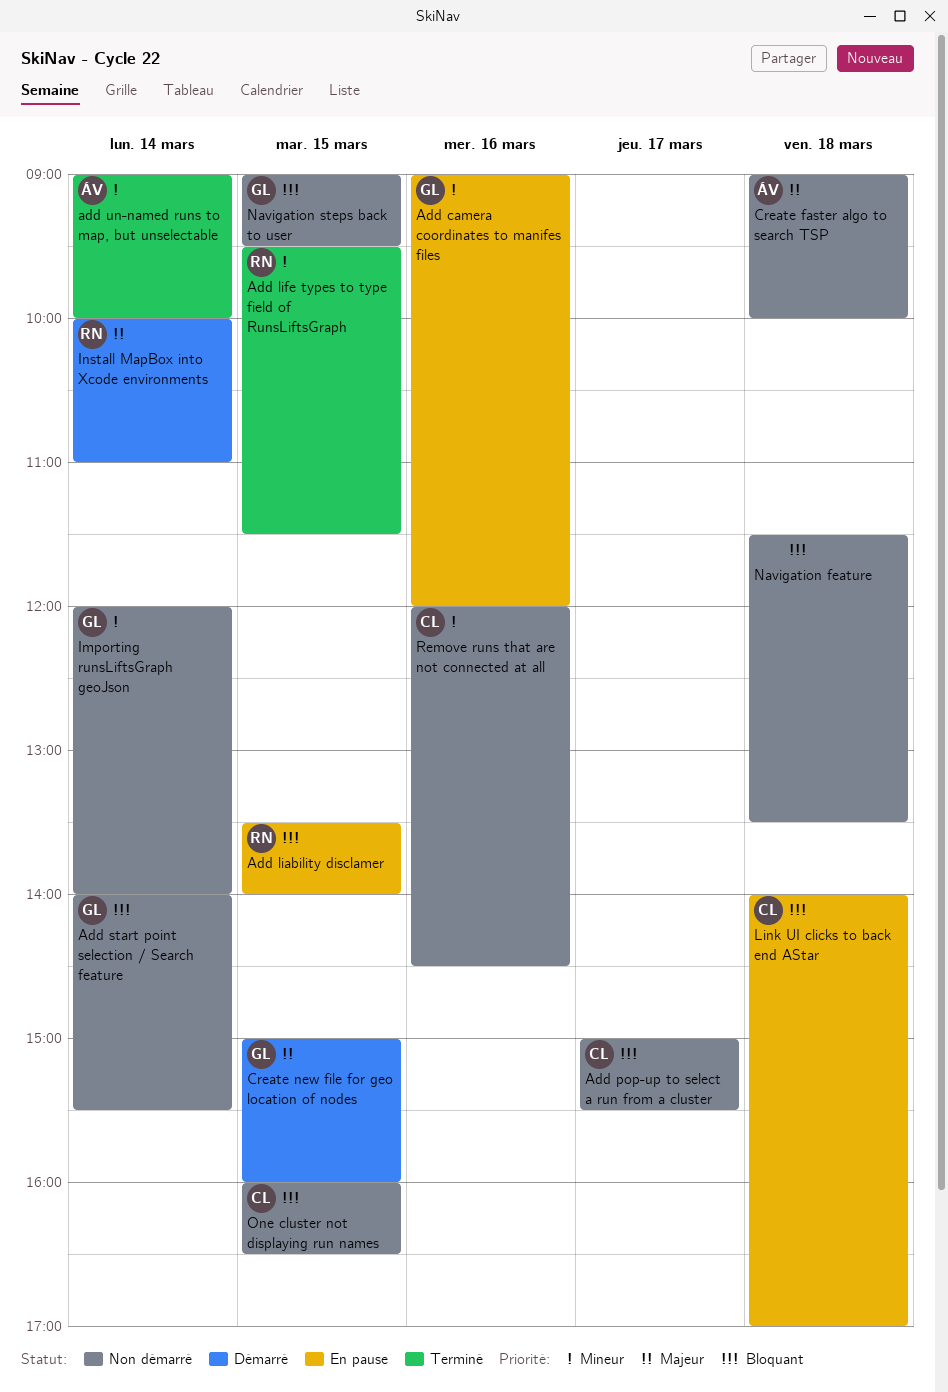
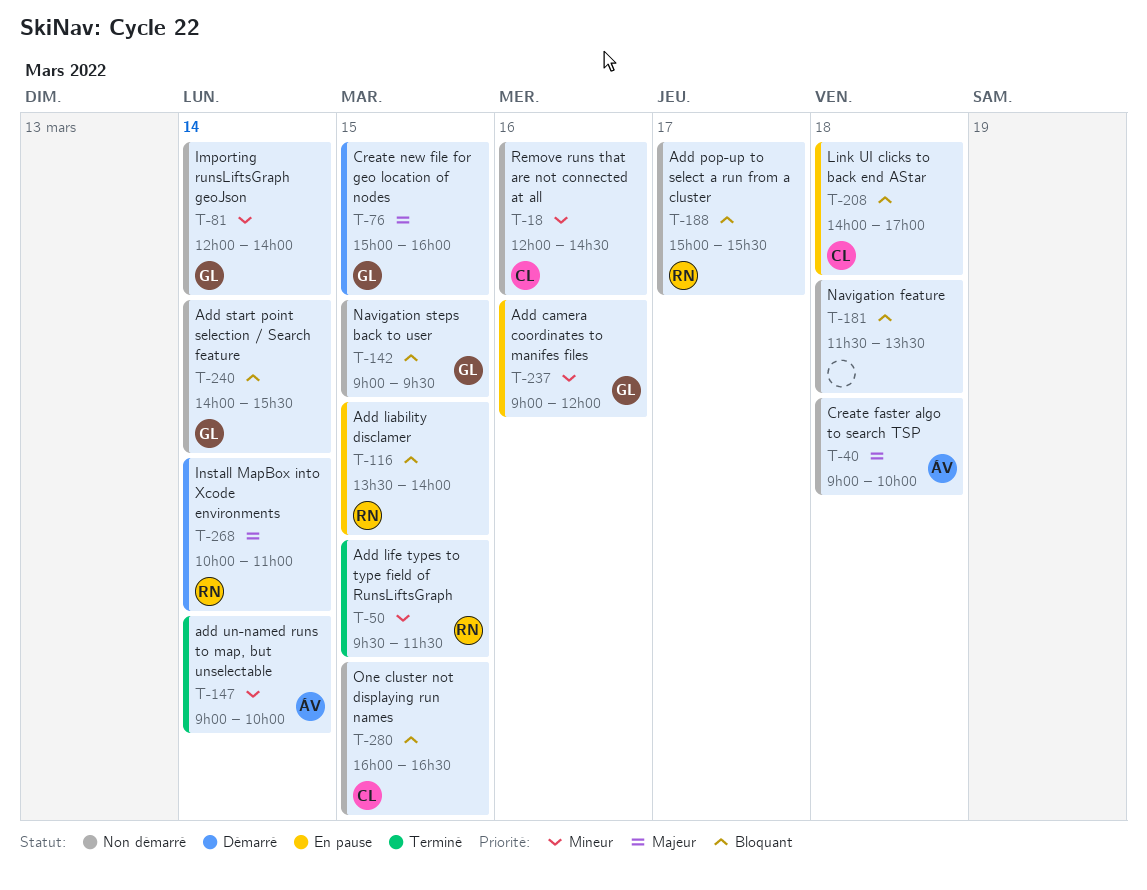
Add pop-up to select a run from a cluster, owner: CL -> RN

